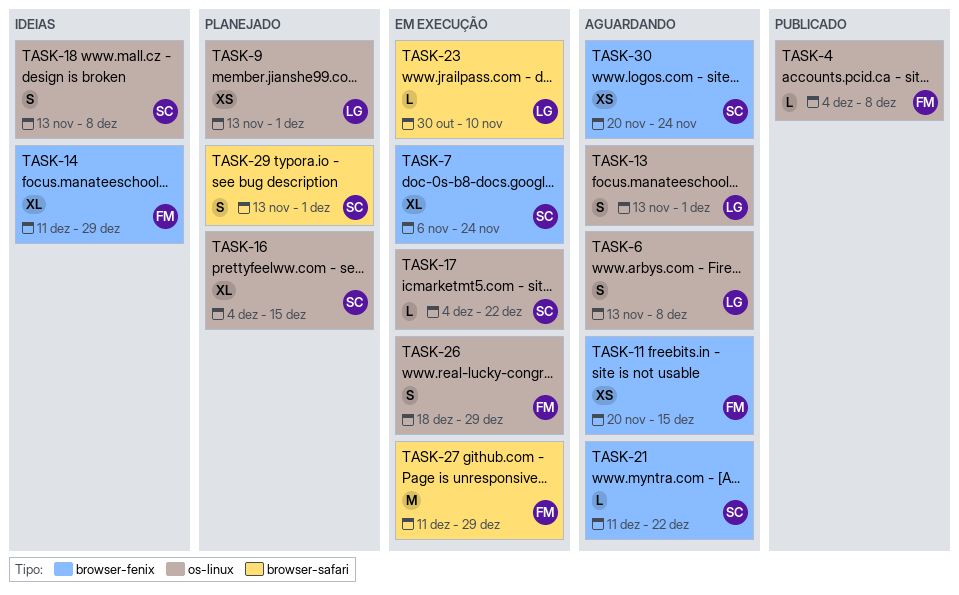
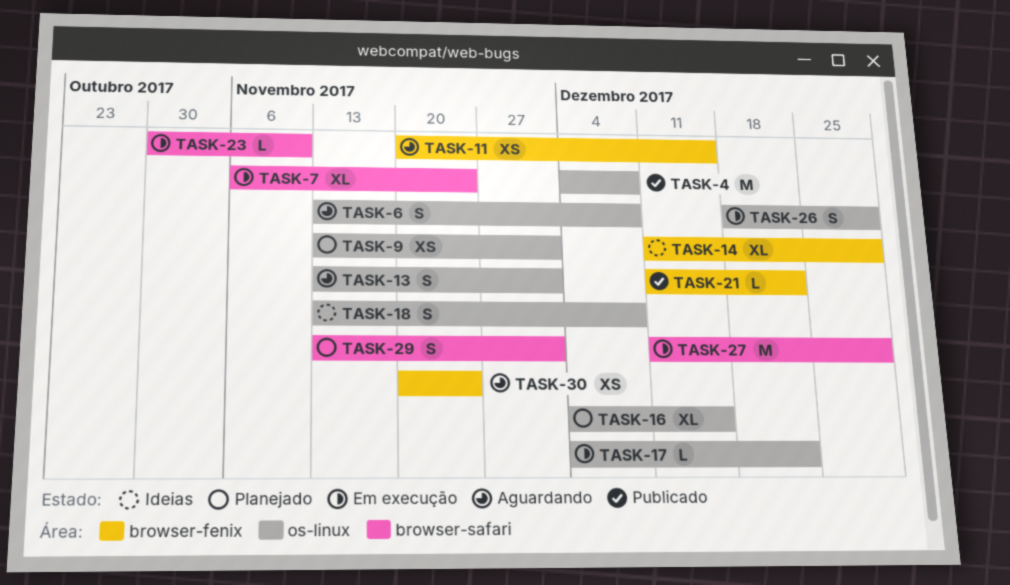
TASK-4, estimate: L -> M
TASK-7, label: browser-fenix -> browser-safari
TASK-21, status: Aguardando -> Publicado

